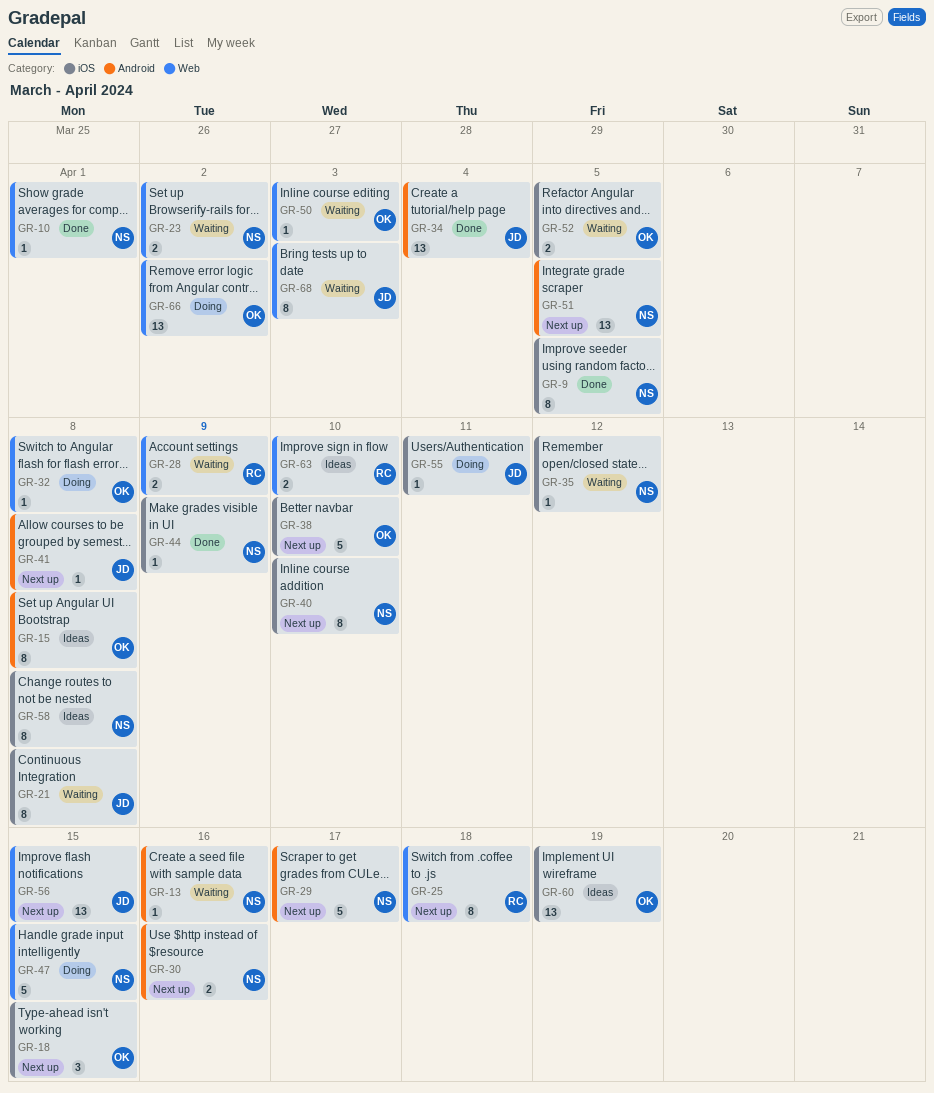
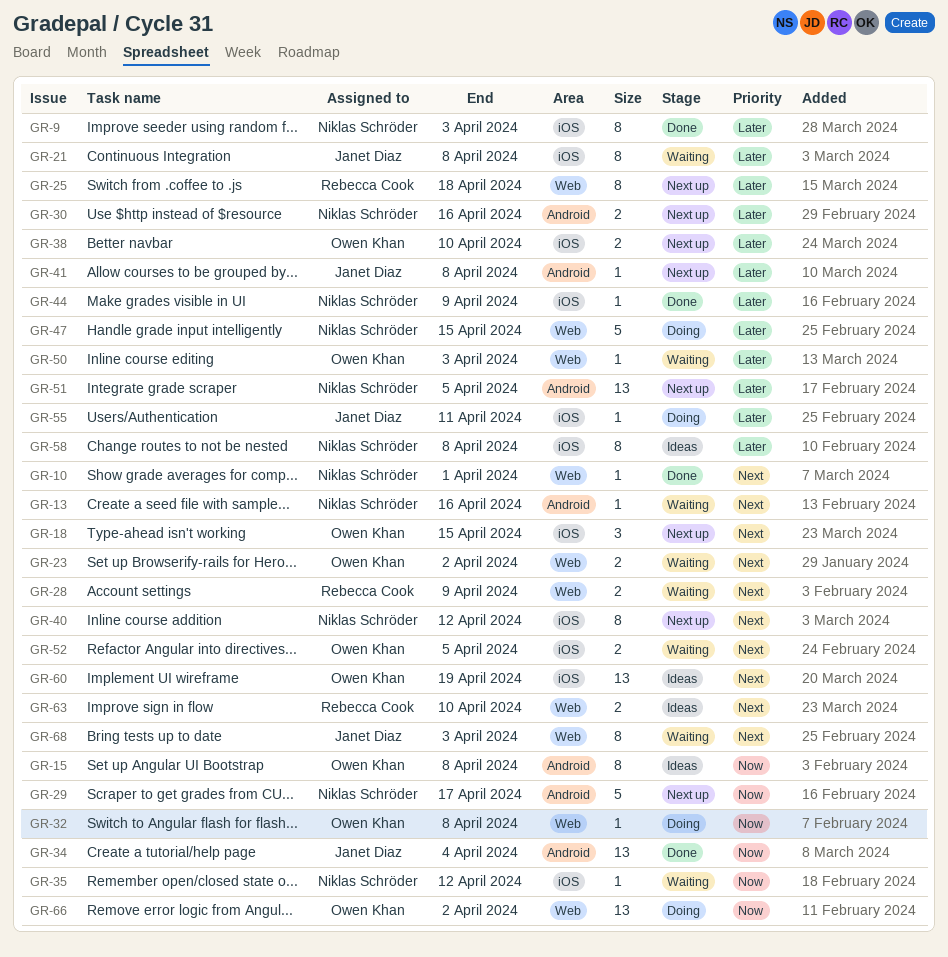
GR-9, due: Apr 5 -> Apr 3
GR-23, owner: Niklas Schröder -> Owen Khan
GR-38, estimate: 5 -> 2
GR-40, due: Apr 10 -> Apr 12
GR-56: present -> none

